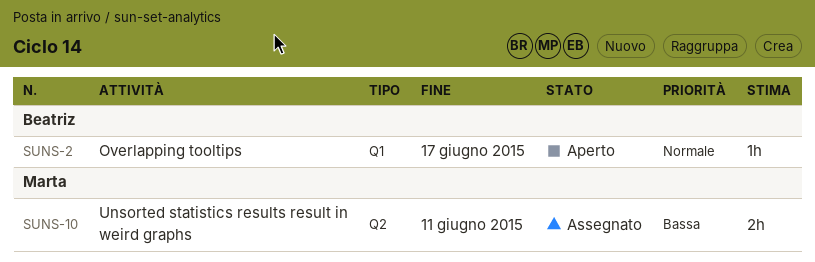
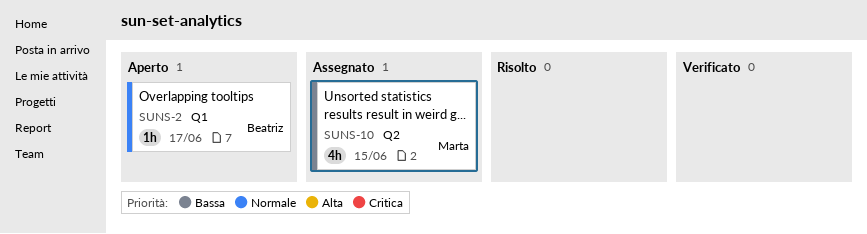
SUNS-10, estimate: 2h -> 4h
SUNS-10, due: Jun 11 -> Jun 15

